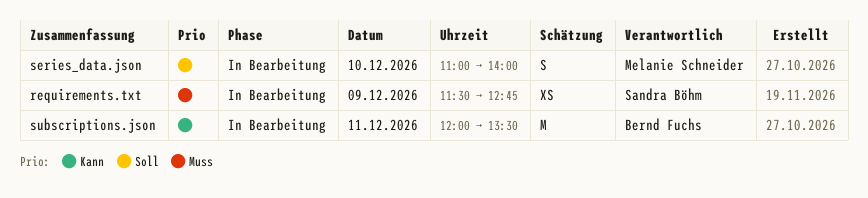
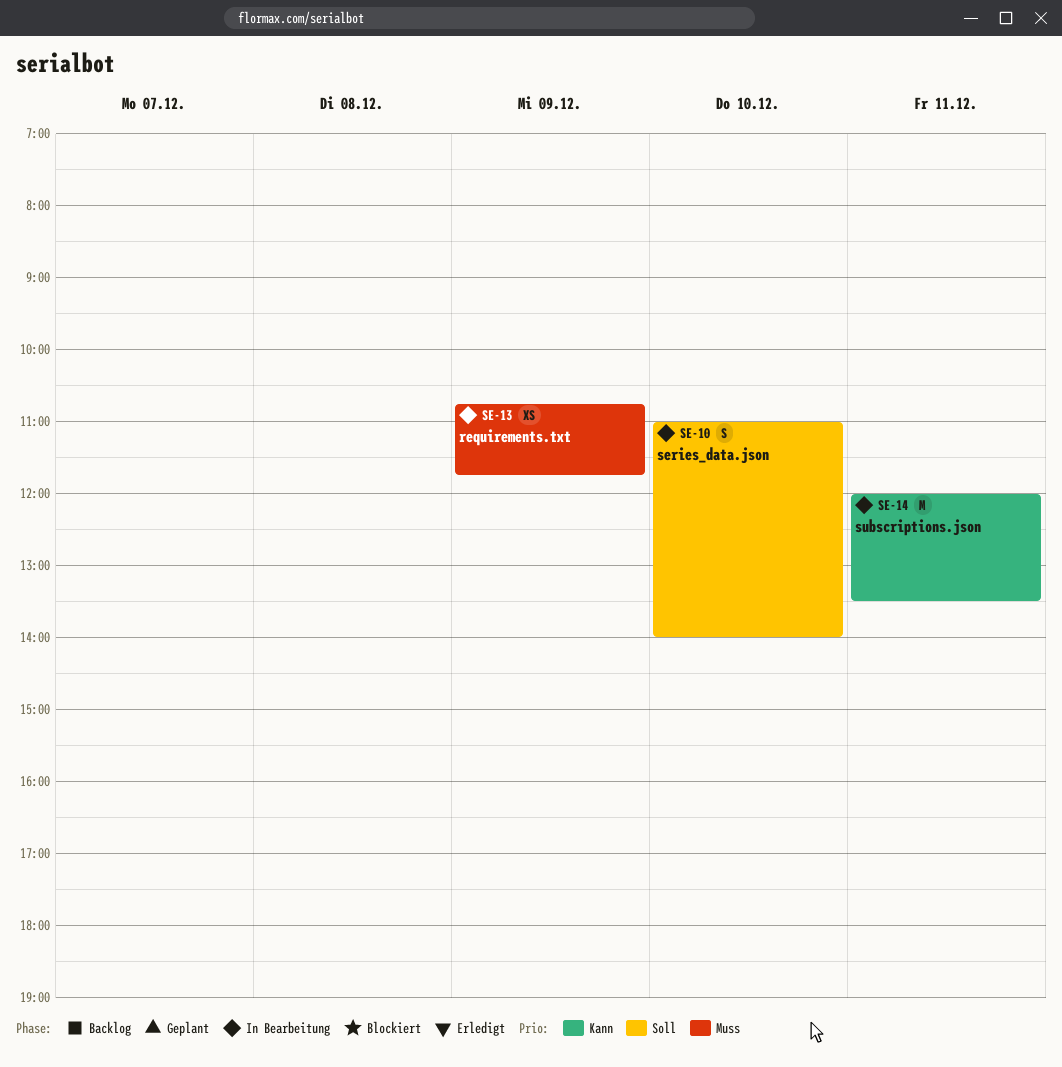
requirements.txt, begins: 11:30 -> 10:45
requirements.txt, ends: 12:45 -> 11:45

